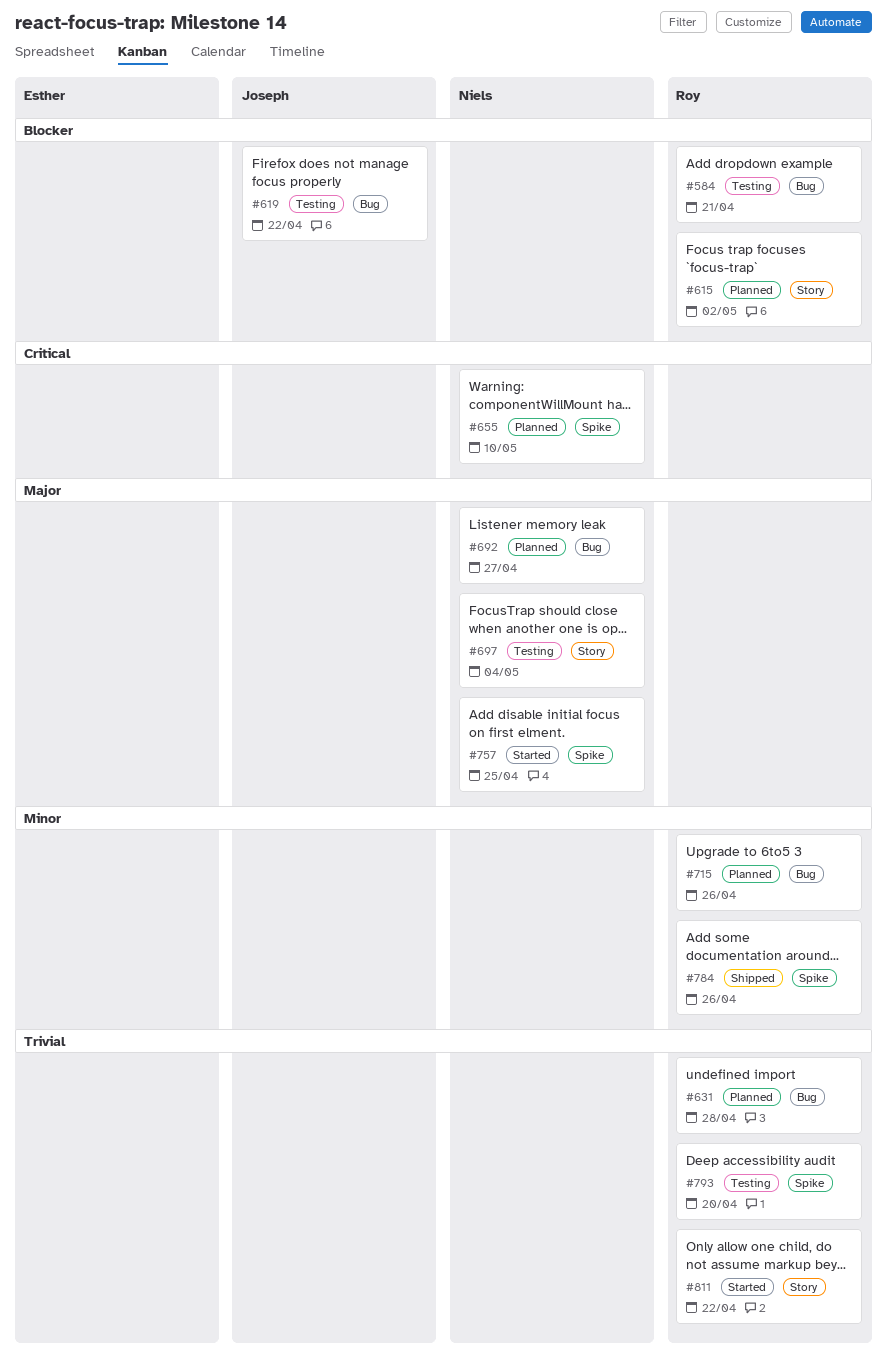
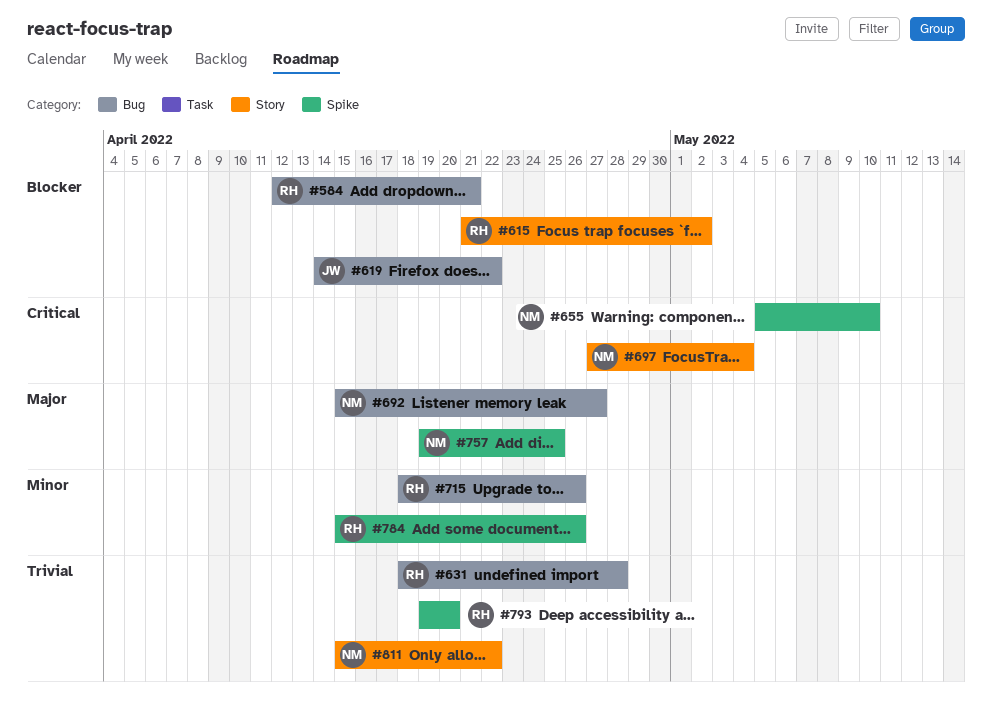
#697, priority: Major -> Critical
#811, owner: Roy -> Niels

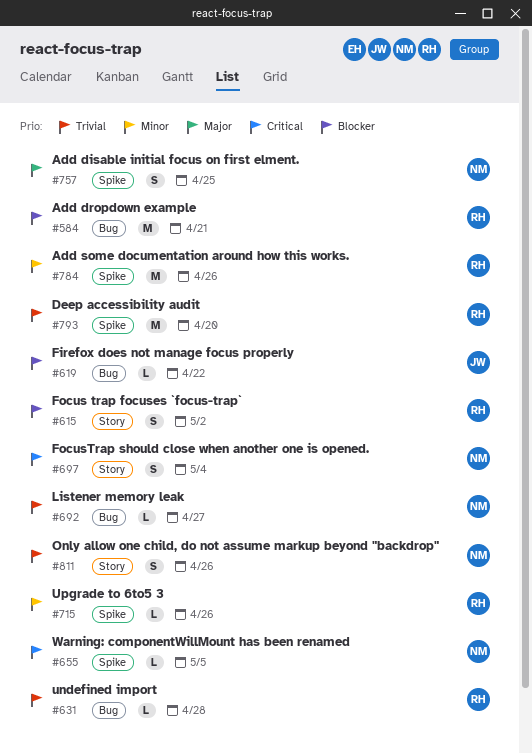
#655, due: May 10 -> May 5
#692, priority: Major -> Trivial
#715, label: Bug -> Spike
#811, due: Apr 22 -> Apr 26

